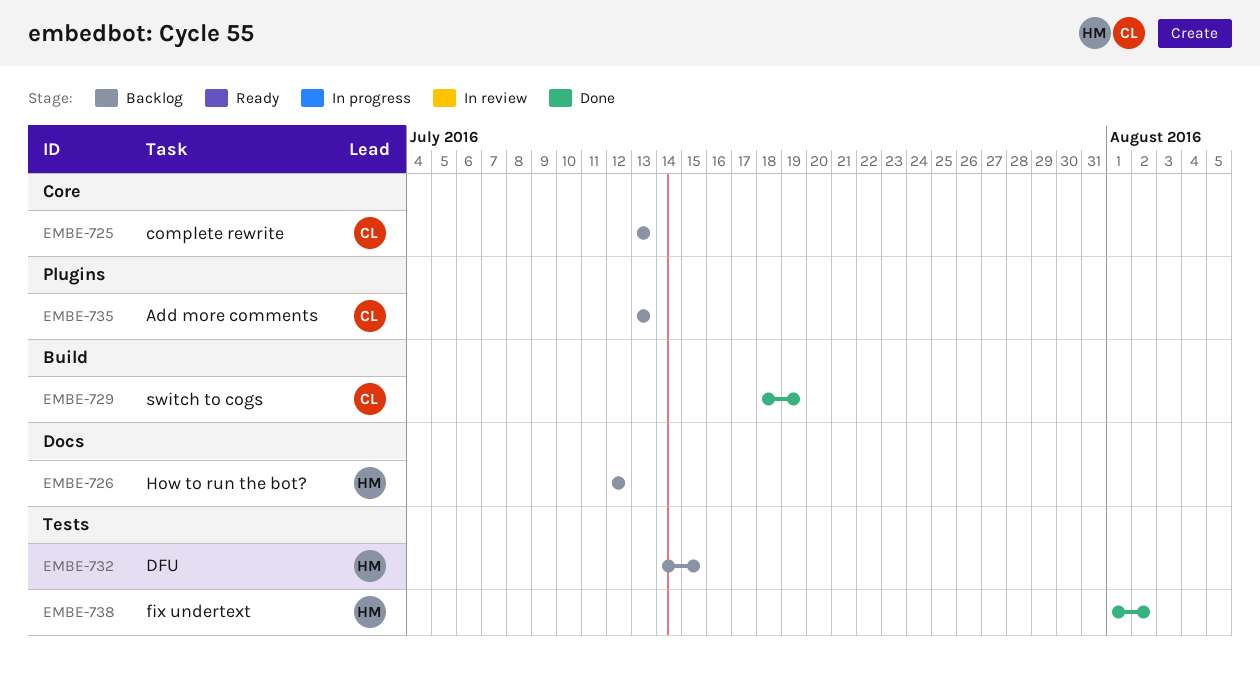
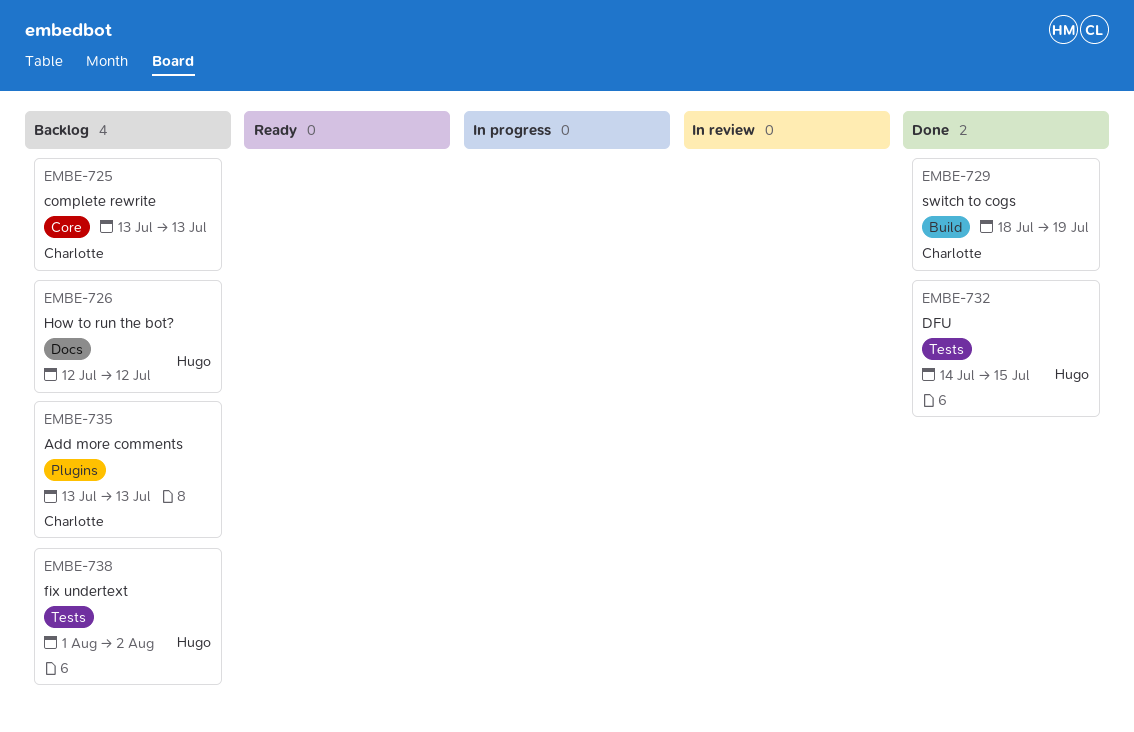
EMBE-732, status: Backlog -> Done
EMBE-738, status: Done -> Backlog

